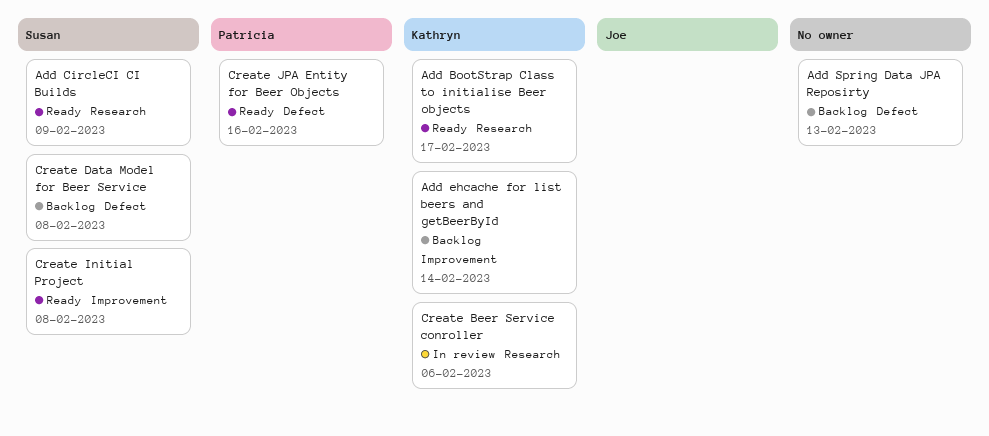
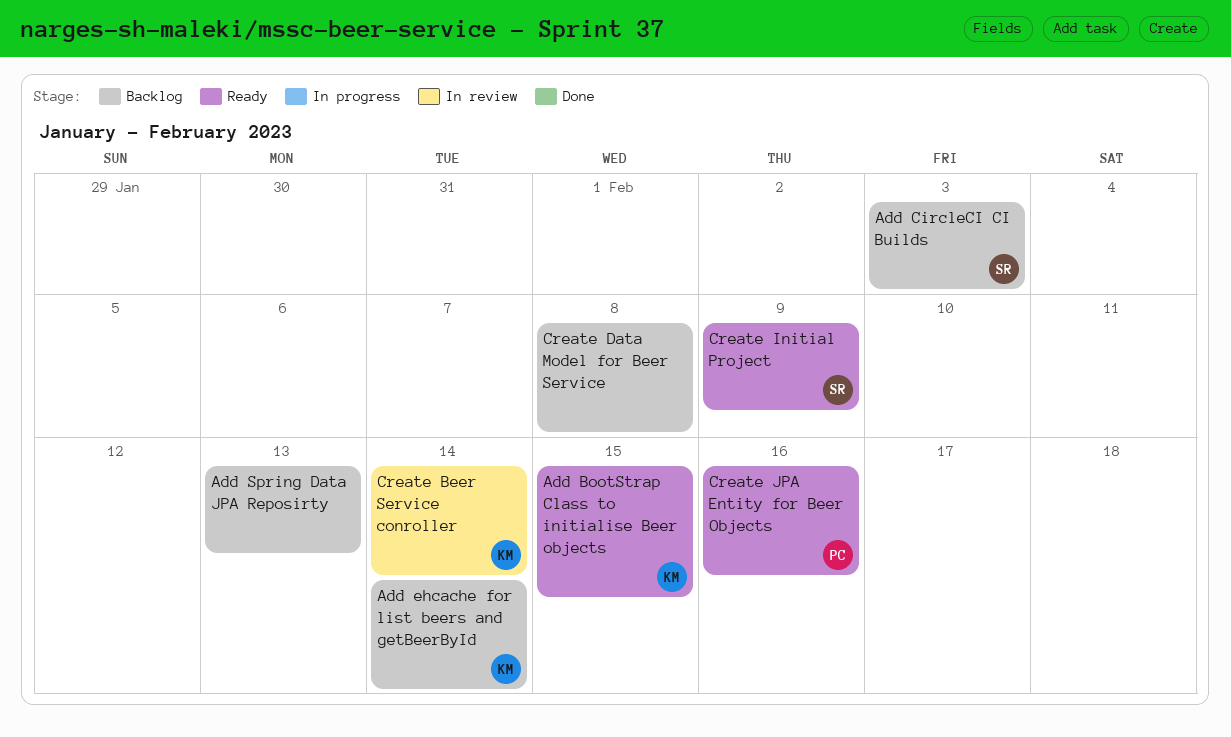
Add BootStrap Class to initialise Beer objects, due: Feb 17 -> Feb 15
Add CircleCI CI Builds, status: Ready -> Backlog
Add CircleCI CI Builds, due: Feb 9 -> Feb 3
Create Beer Service conroller, due: Feb 6 -> Feb 14
Create Data Model for Beer Service, owner: Susan -> none
Create Initial Project, due: Feb 8 -> Feb 9

